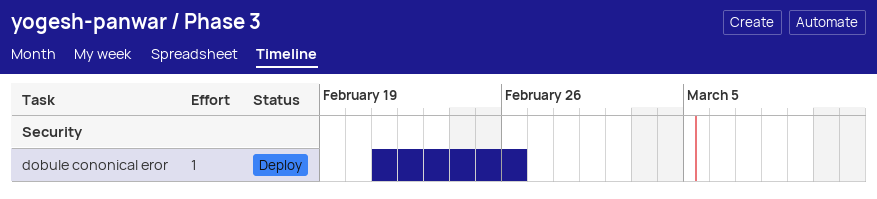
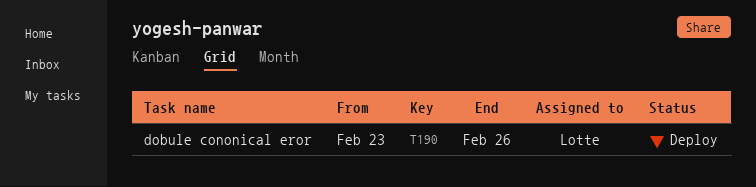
dobule cononical eror, start: Feb 21 -> Feb 23

